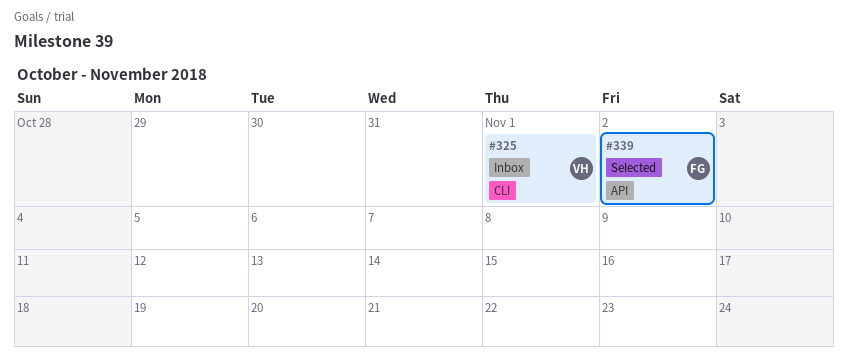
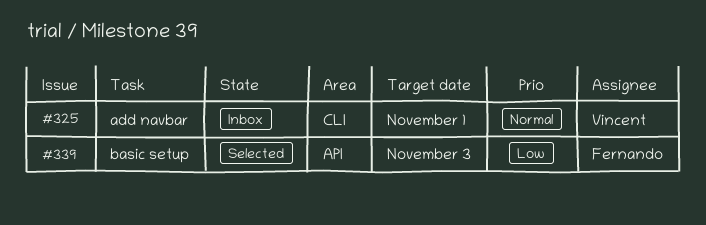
#339, due: Nov 2 -> Nov 3

